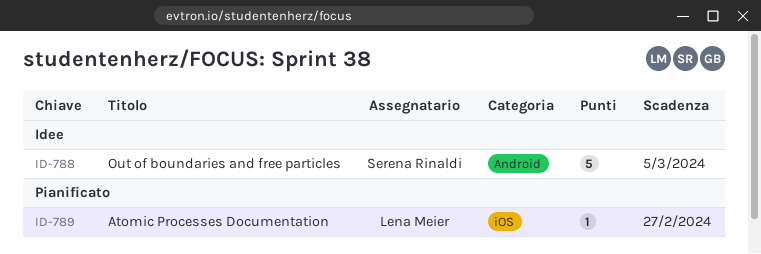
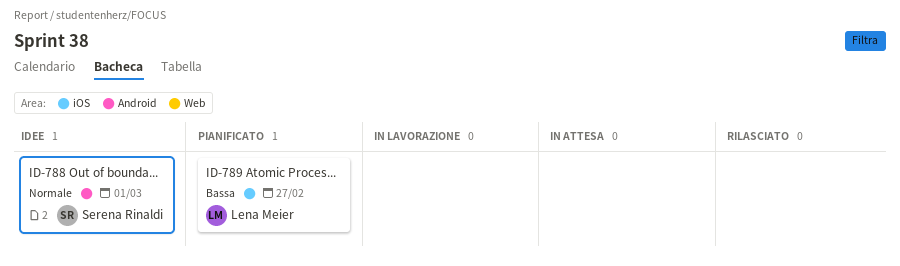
ID-788, due: Mar 5 -> Mar 1

